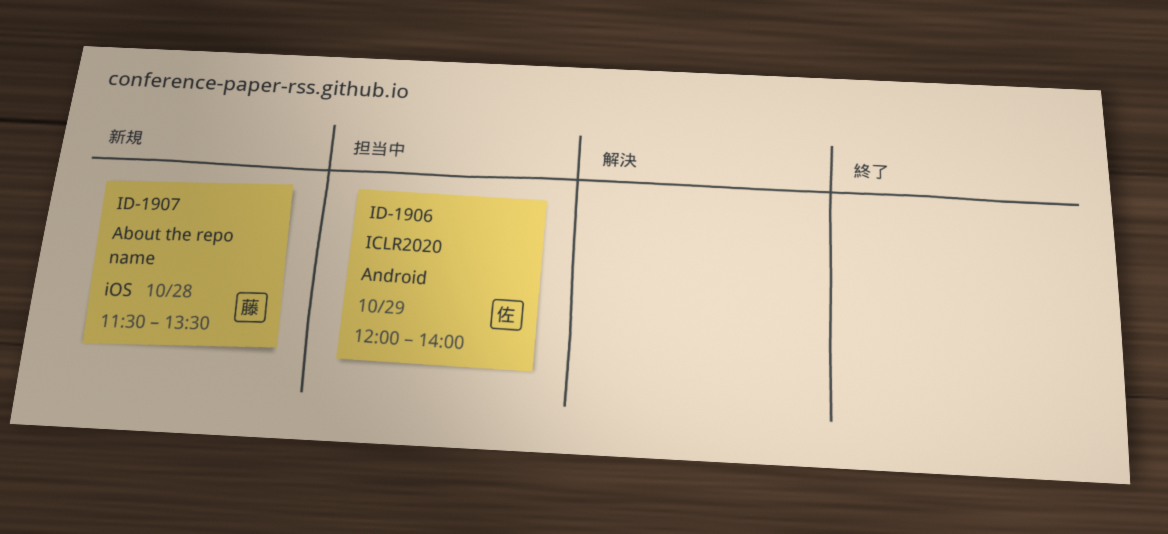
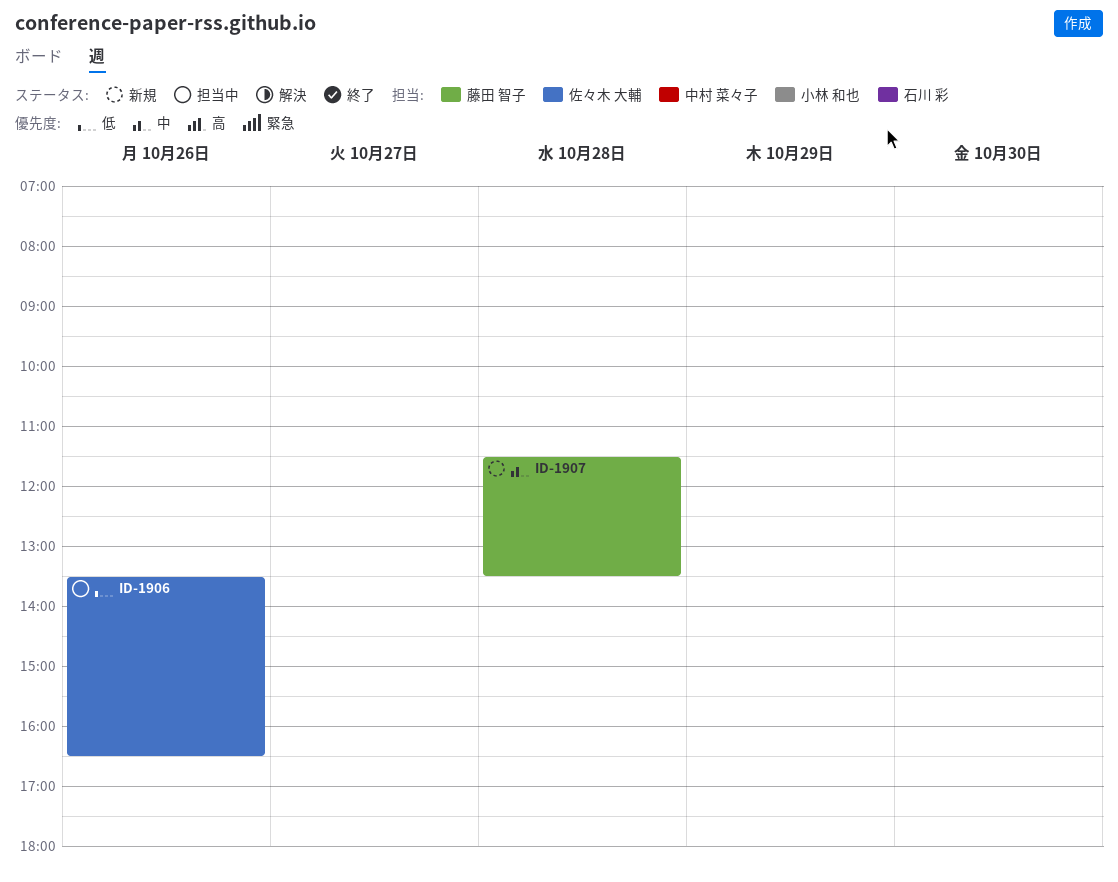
ID-1906, day: Oct 29 -> Oct 26
ID-1906, begins: 12:00 -> 13:30
ID-1906, ends: 14:00 -> 16:30

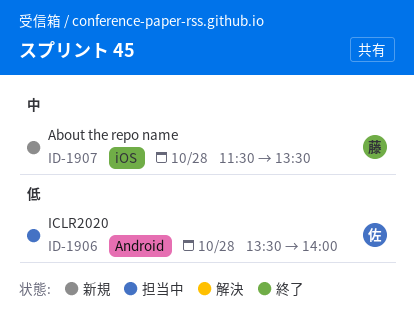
ID-1906, day: Oct 26 -> Oct 28
ID-1906, ends: 16:30 -> 14:00

